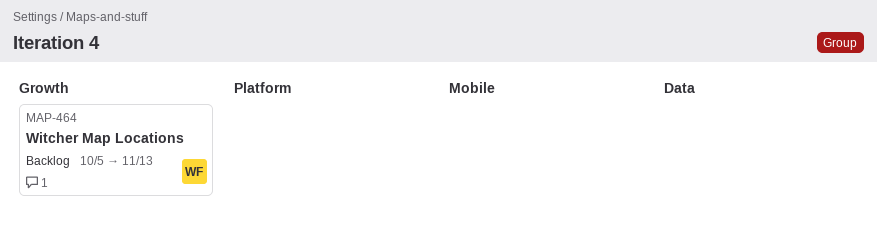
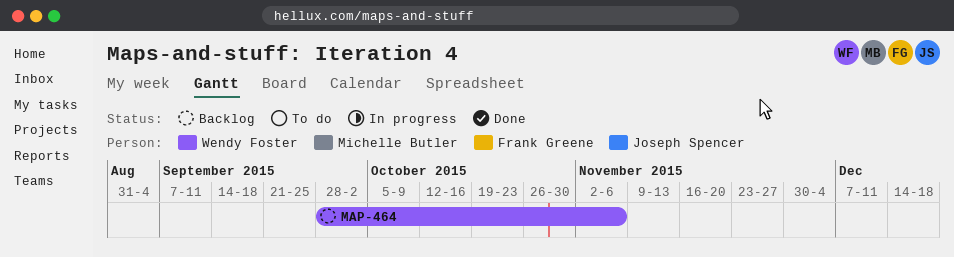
MAP-464, start: Oct 5 -> Sep 28
MAP-464, due: Nov 13 -> Nov 6

